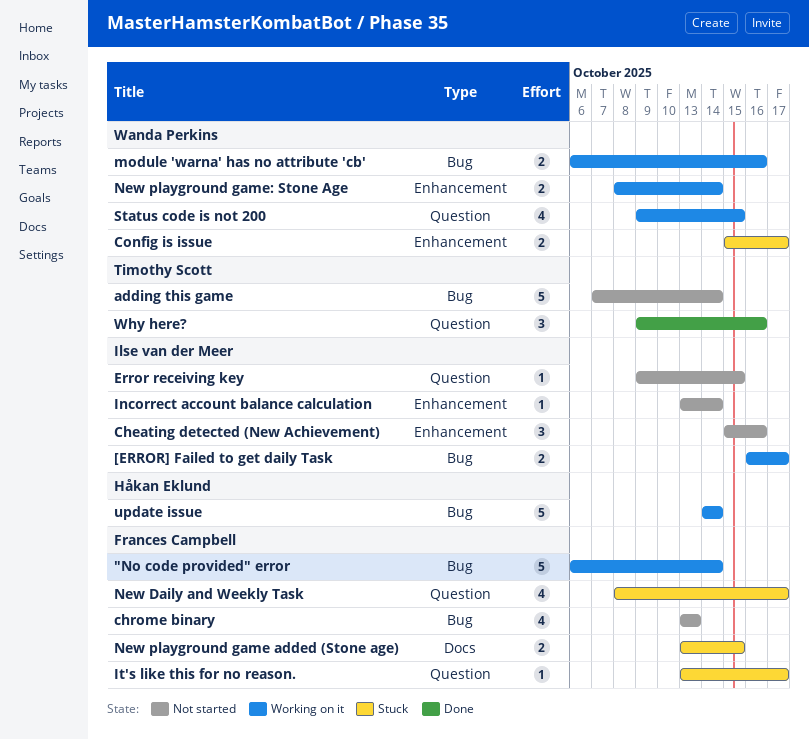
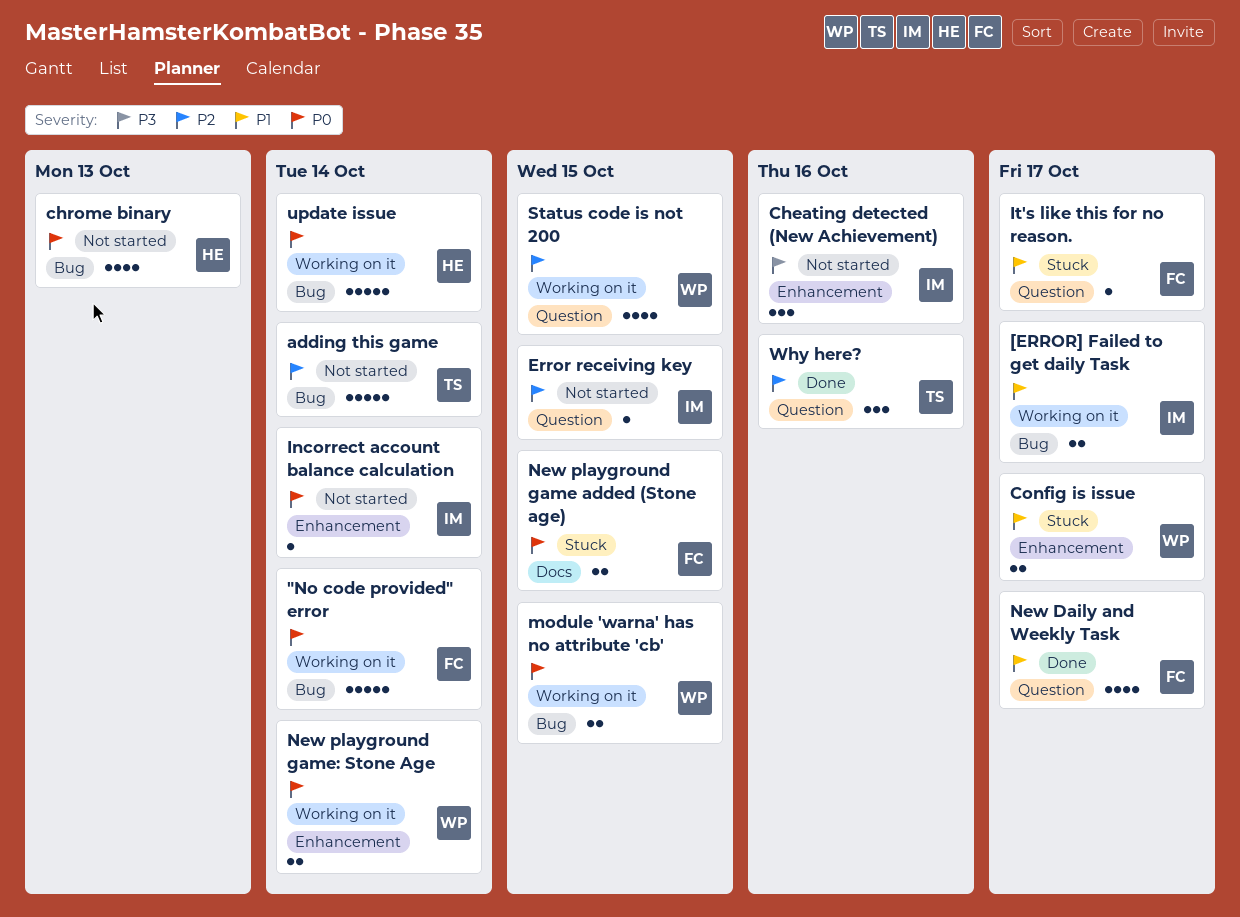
chrome binary, owner: Frances Campbell -> Håkan Eklund
module 'warna' has no attribute 'cb', due: Oct 16 -> Oct 15
New Daily and Weekly Task, status: Stuck -> Done

